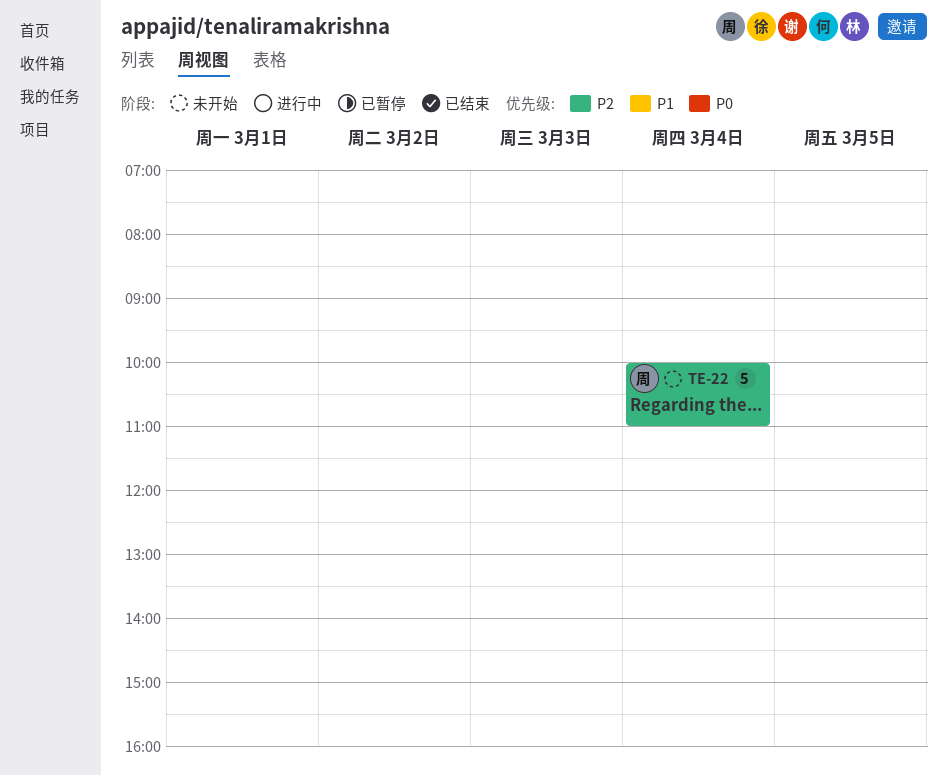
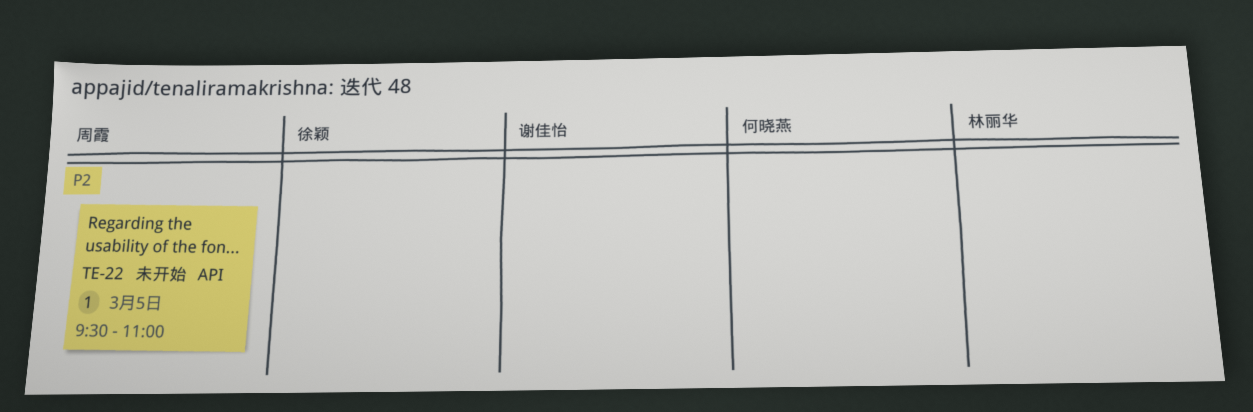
TE-22, estimate: 5 -> 1
TE-22, day: Mar 4 -> Mar 5
TE-22, begins: 10:00 -> 09:30

